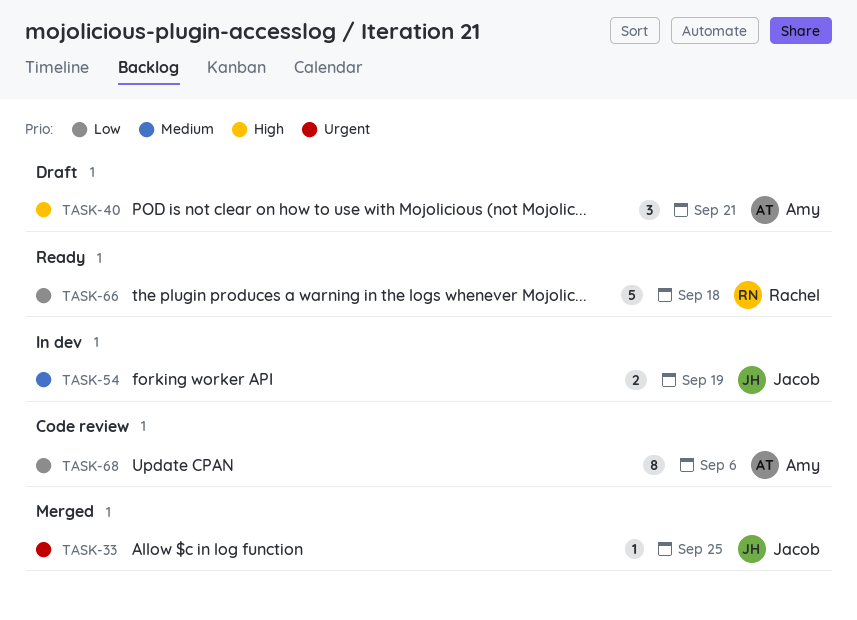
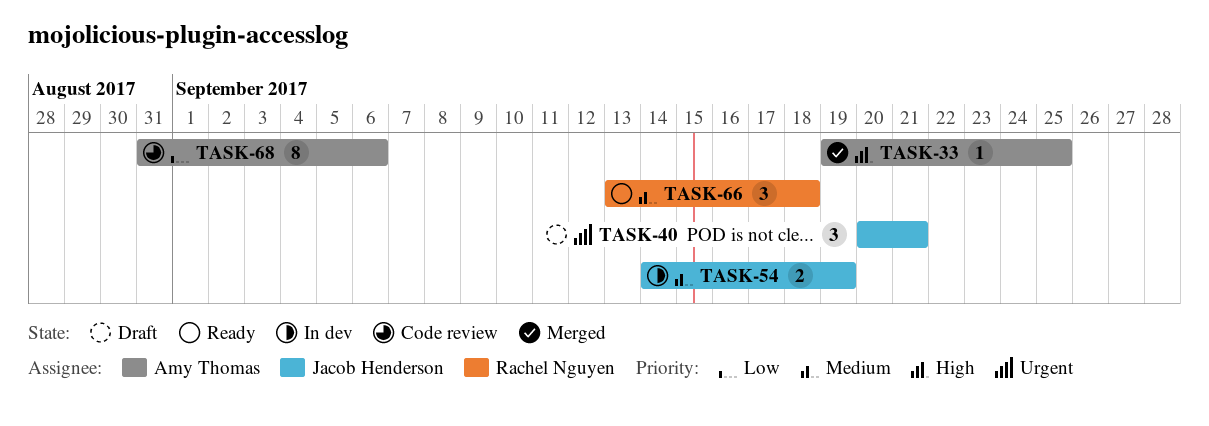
TASK-33, owner: Jacob Henderson -> Amy Thomas
TASK-33, priority: Urgent -> High
TASK-40, owner: Amy Thomas -> Jacob Henderson
TASK-40, priority: High -> Urgent
TASK-66, priority: Low -> Medium
TASK-66, estimate: 5 -> 3

